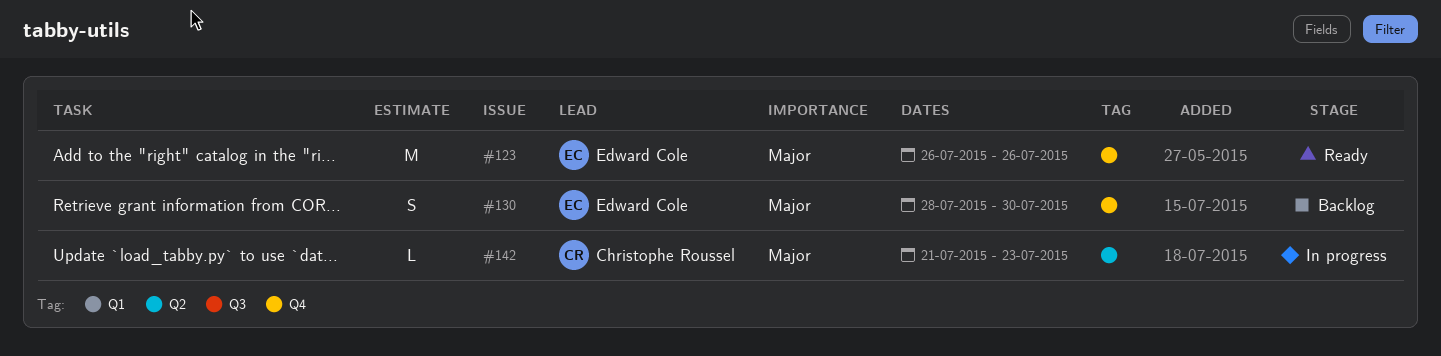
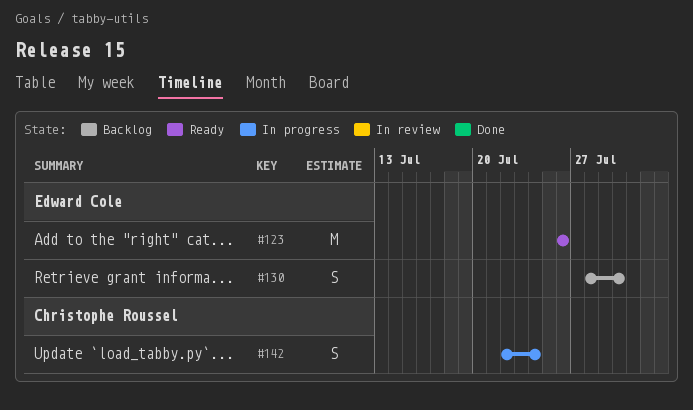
#142, estimate: L -> S
#142, start: Jul 21 -> Jul 22
#142, due: Jul 23 -> Jul 24

